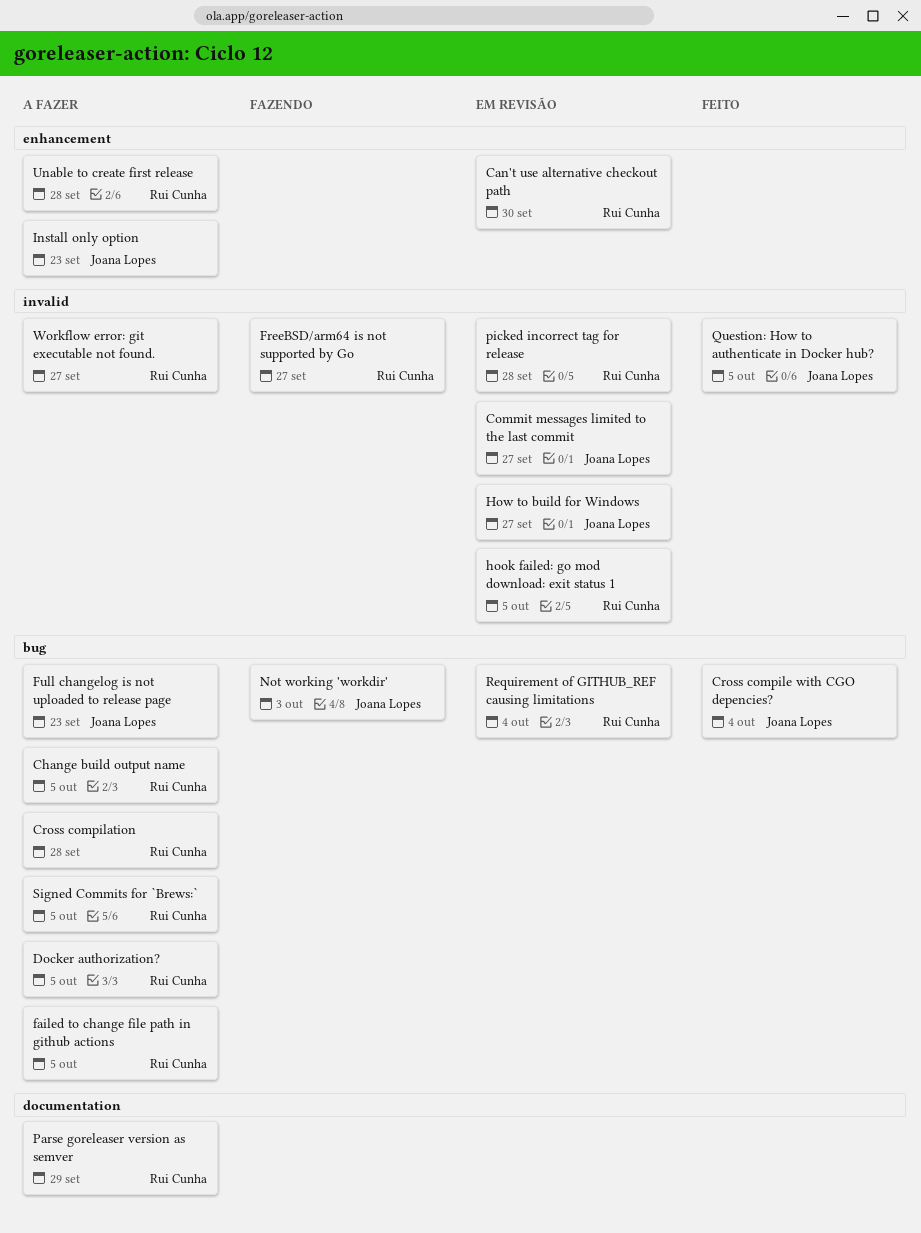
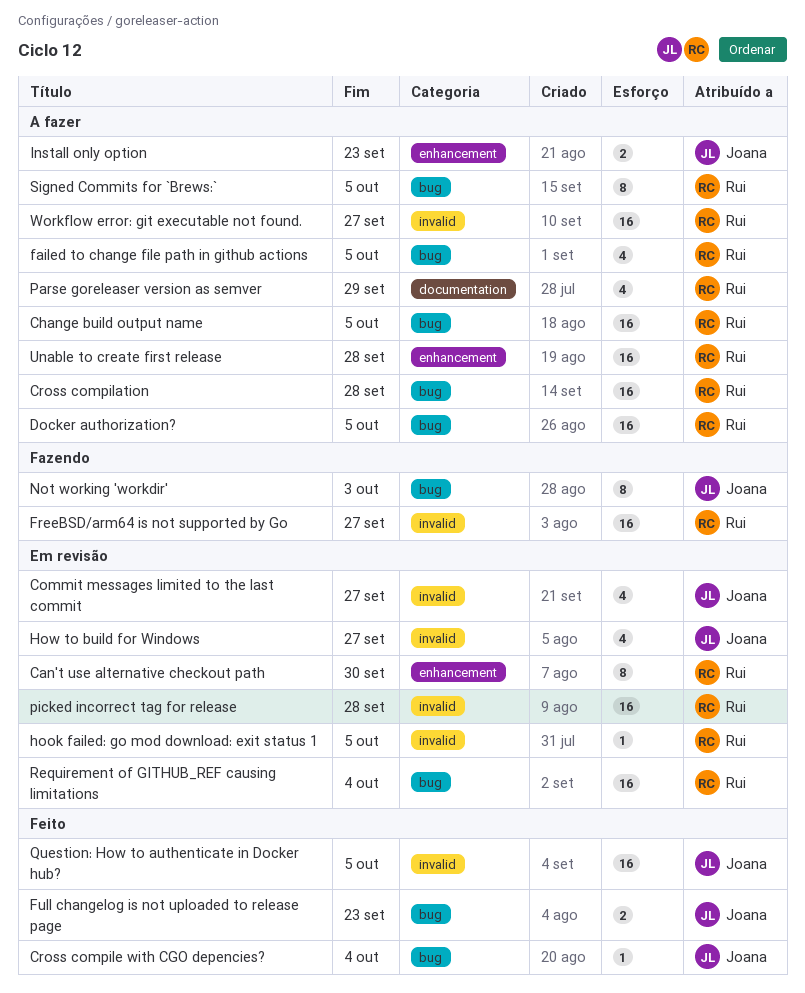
Full changelog is not uploaded to release page, status: A fazer -> Feito

